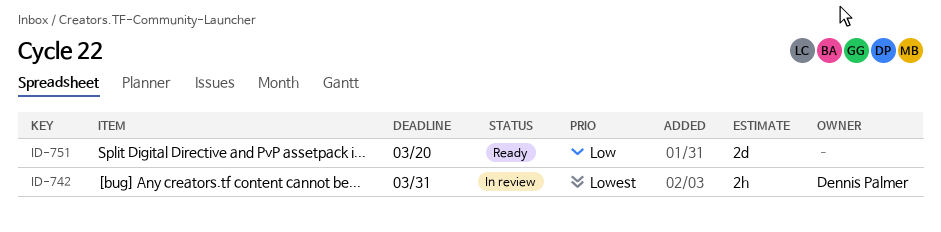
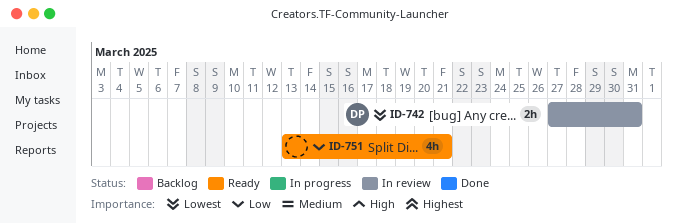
ID-751, estimate: 2d -> 4h
ID-751, due: Mar 20 -> Mar 21

